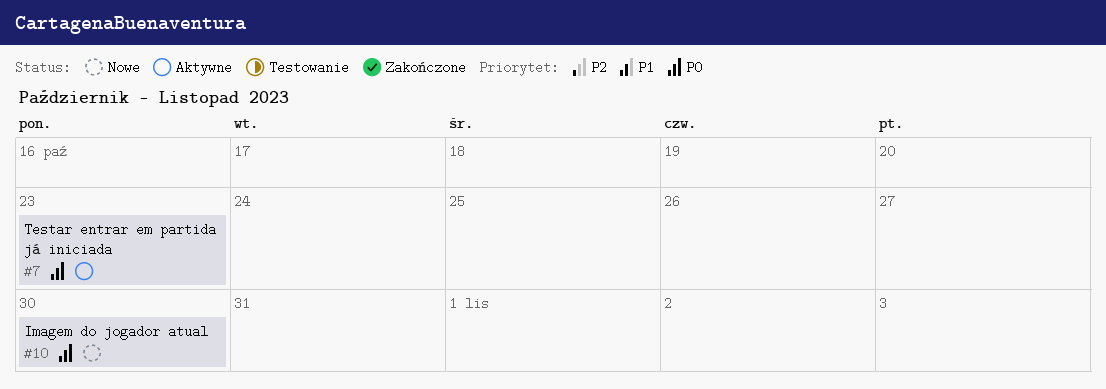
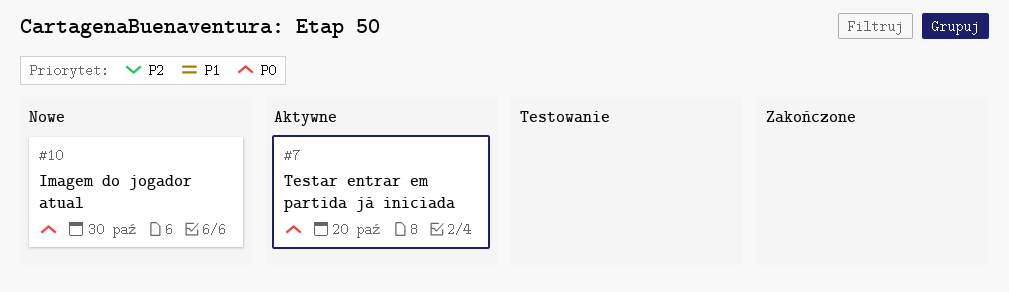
#7, due: Oct 23 -> Oct 20

